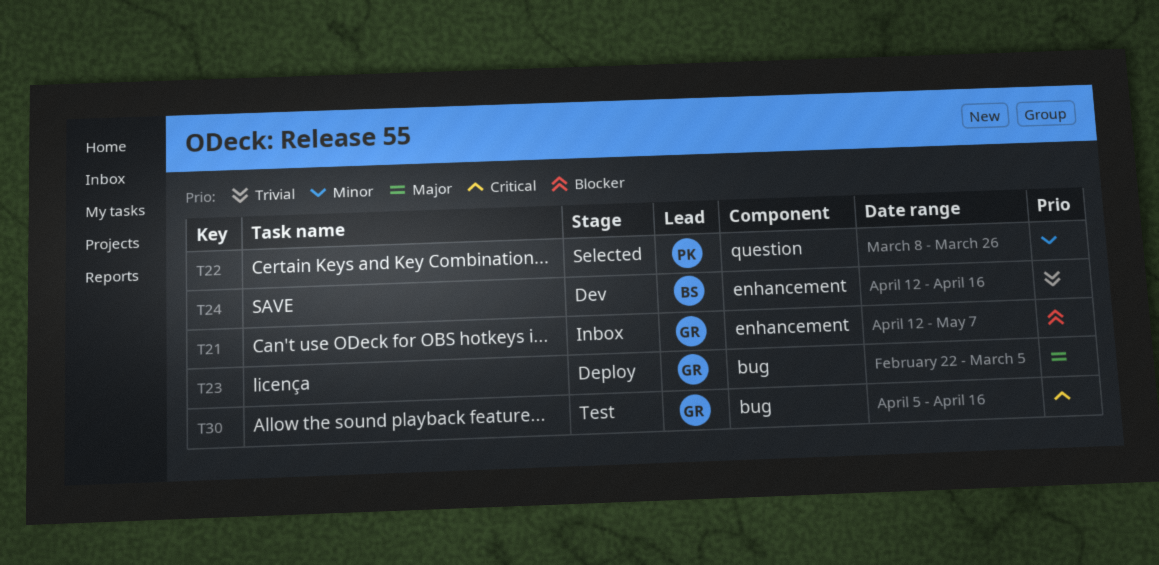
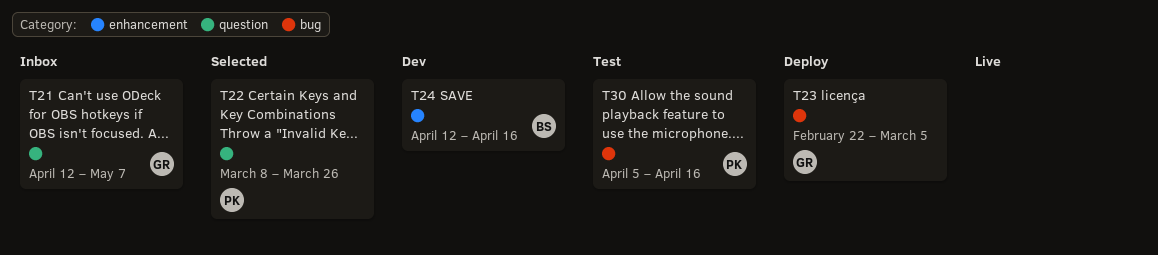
T21, label: enhancement -> question
T30, owner: GR -> PK

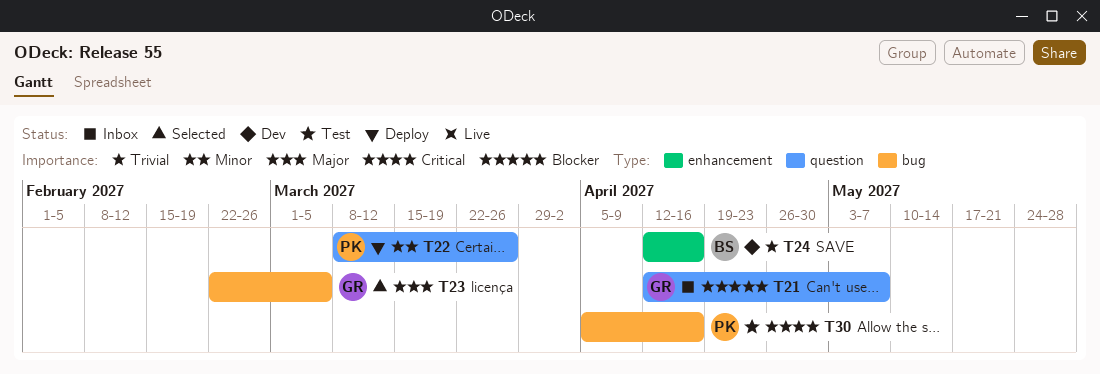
T22, status: Selected -> Deploy
T23, status: Deploy -> Selected

